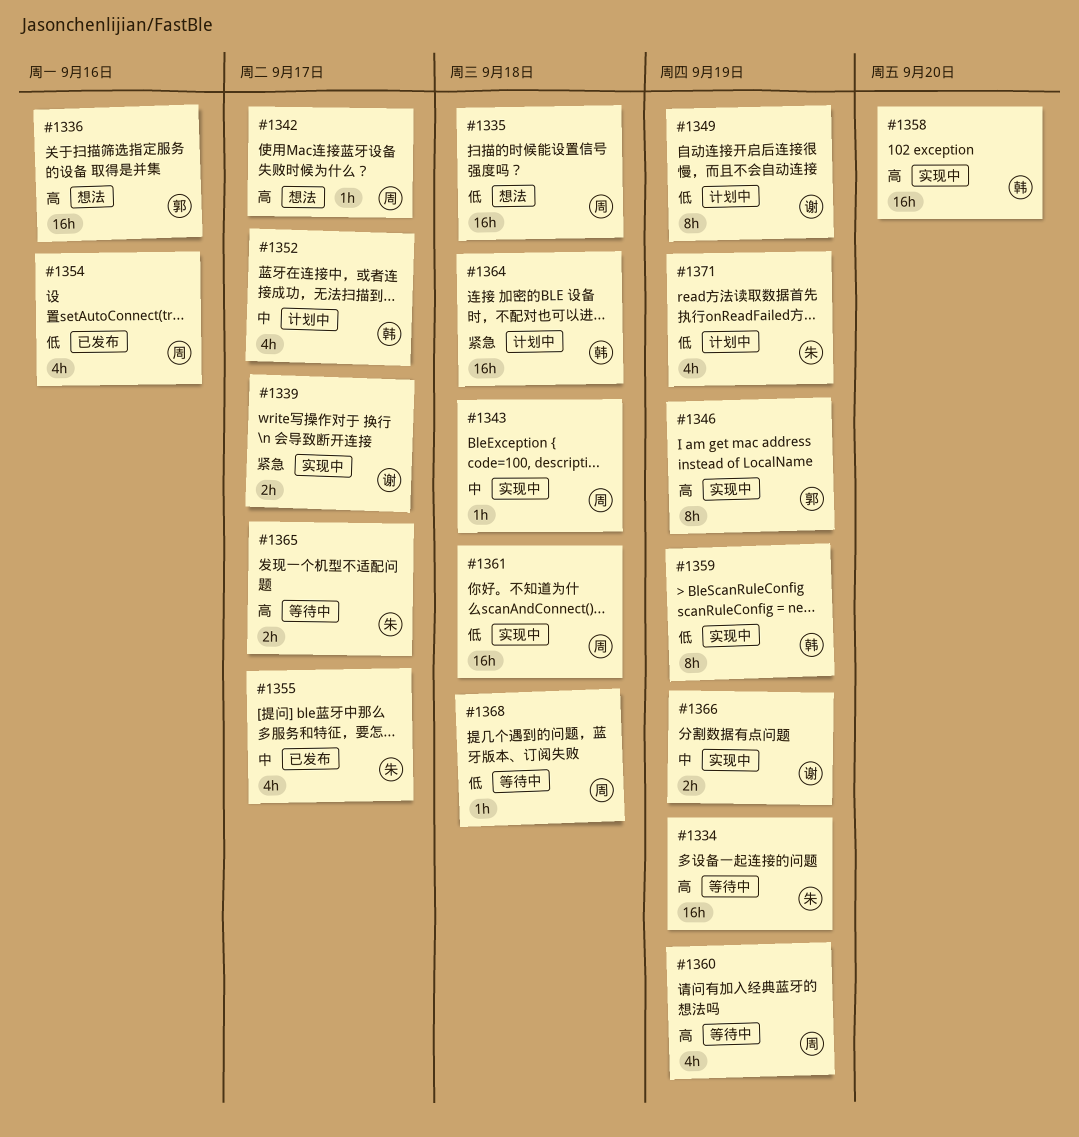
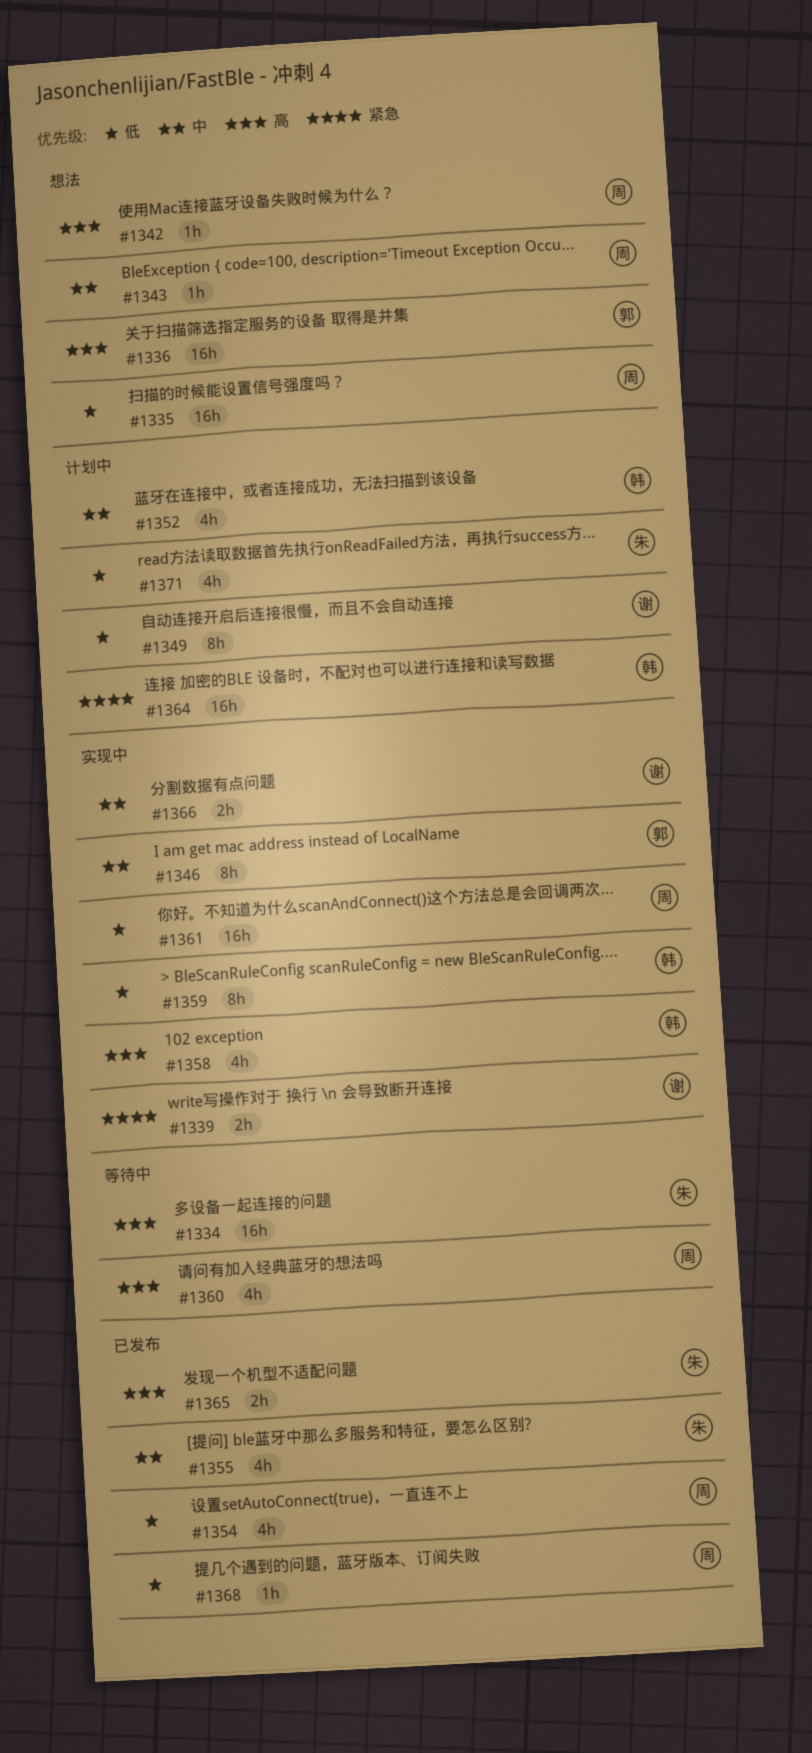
#1343, status: 实现中 -> 想法
#1346, priority: 高 -> 中
#1358, estimate: 16h -> 4h
#1365, status: 等待中 -> 已发布
#1368, status: 等待中 -> 已发布

